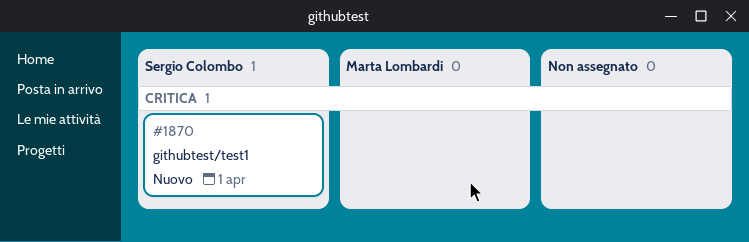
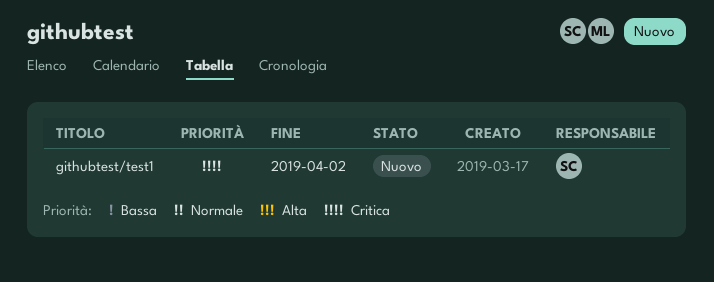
githubtest/test1, due: Apr 1 -> Apr 2

